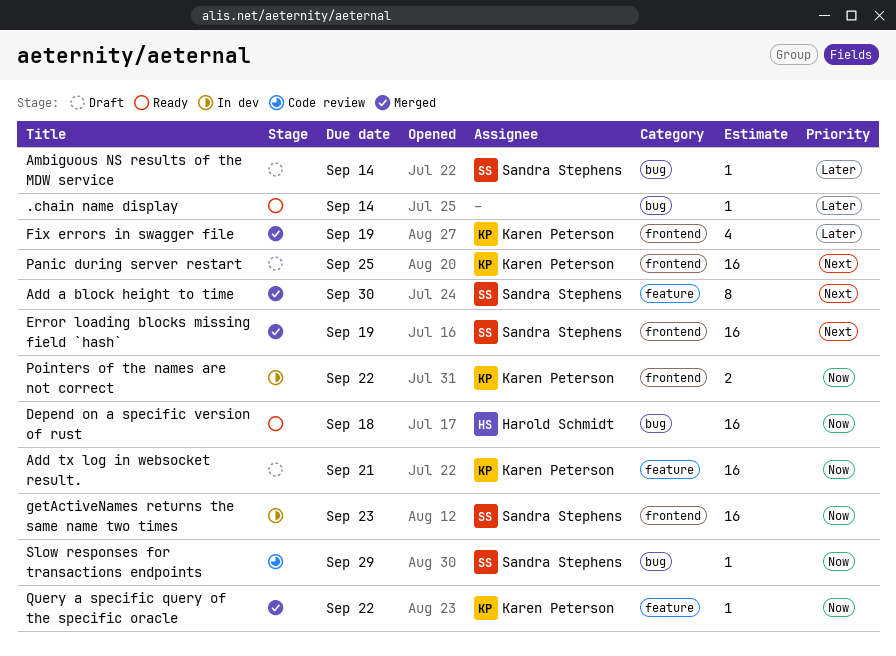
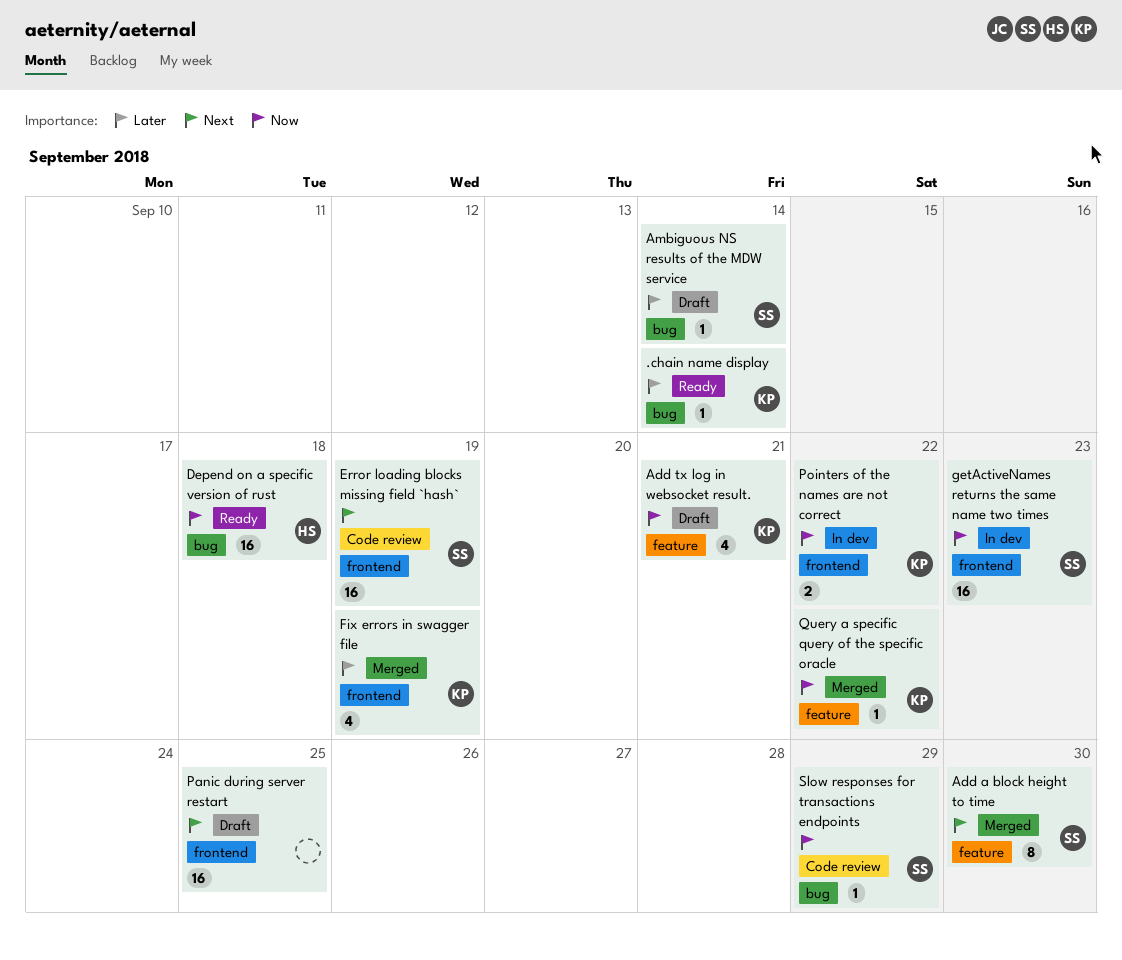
.chain name display, owner: none -> Karen Peterson
Add tx log in websocket result., estimate: 16 -> 4
Error loading blocks missing field `hash`, status: Merged -> Code review
Panic during server restart, owner: Karen Peterson -> none

